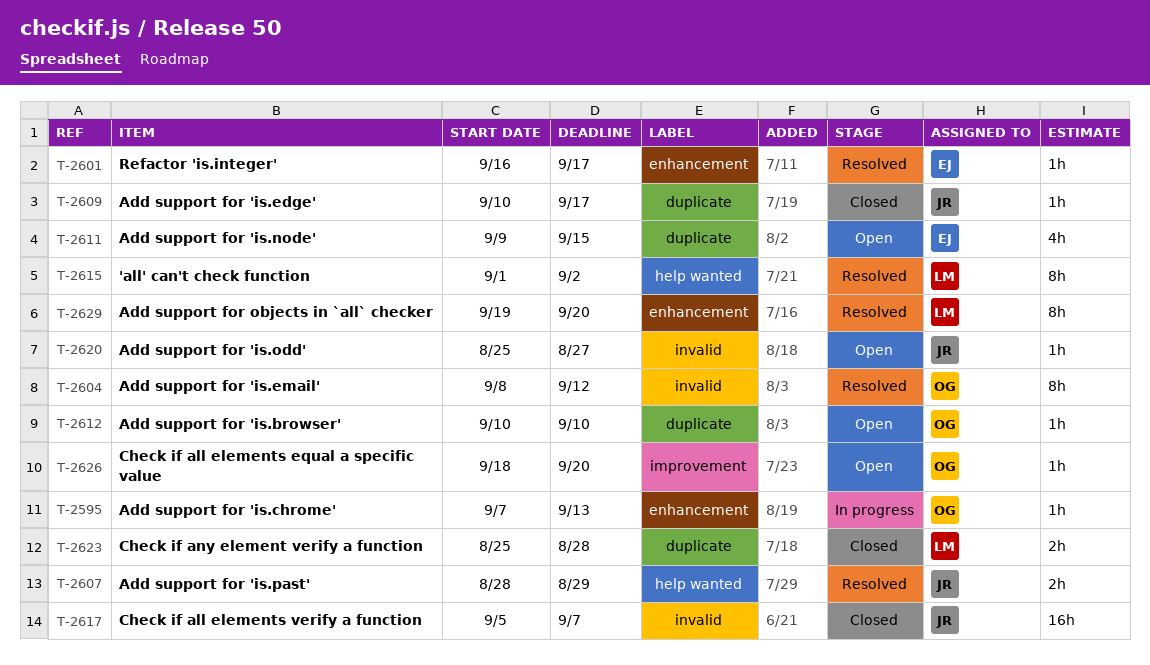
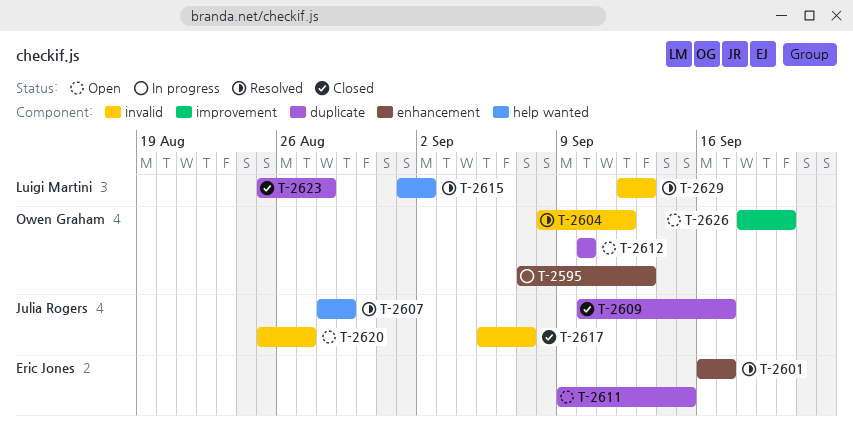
T-2629, label: enhancement -> invalid
T-2629, start: Sep 19 -> Sep 12
T-2629, due: Sep 20 -> Sep 13

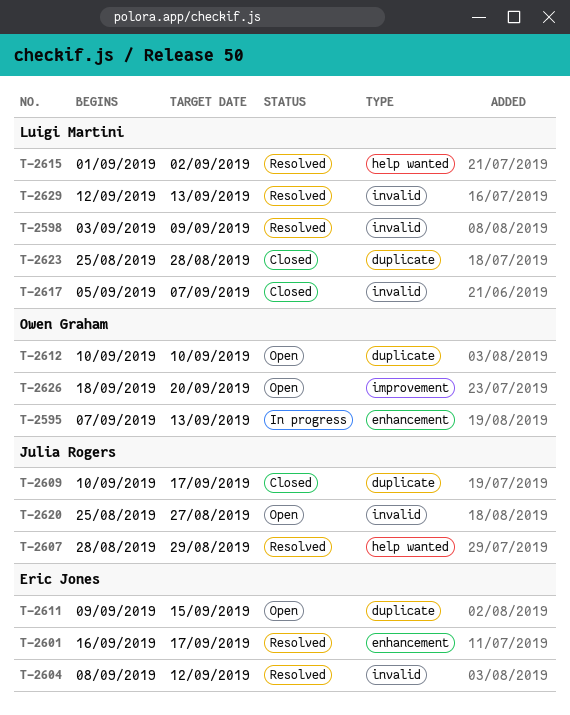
T-2598: none -> present
T-2604, owner: Owen Graham -> Eric Jones
T-2617, owner: Julia Rogers -> Luigi Martini

